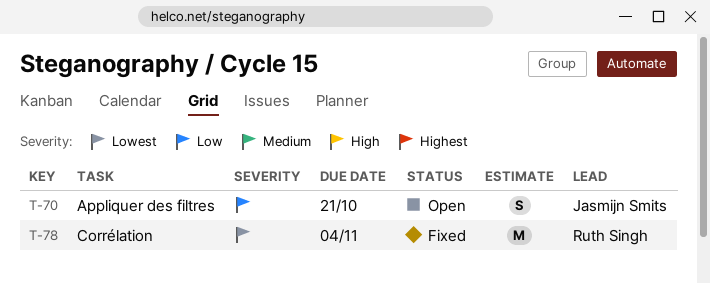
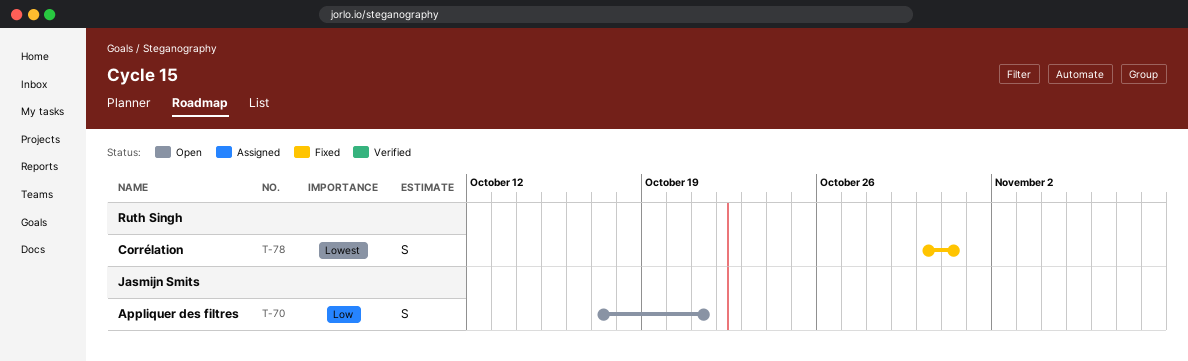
T-78, estimate: M -> S
T-78, due: Nov 4 -> Oct 31

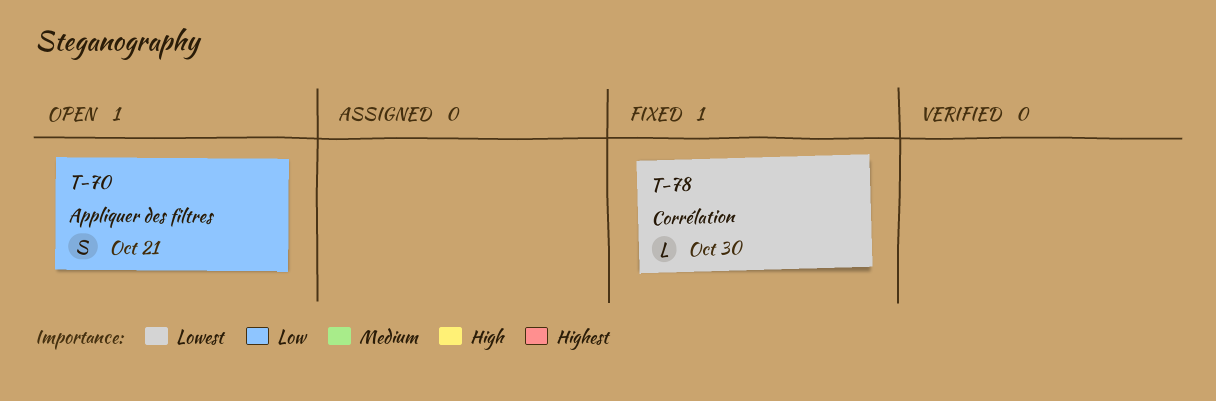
T-78, estimate: S -> L
T-78, due: Oct 31 -> Oct 30

